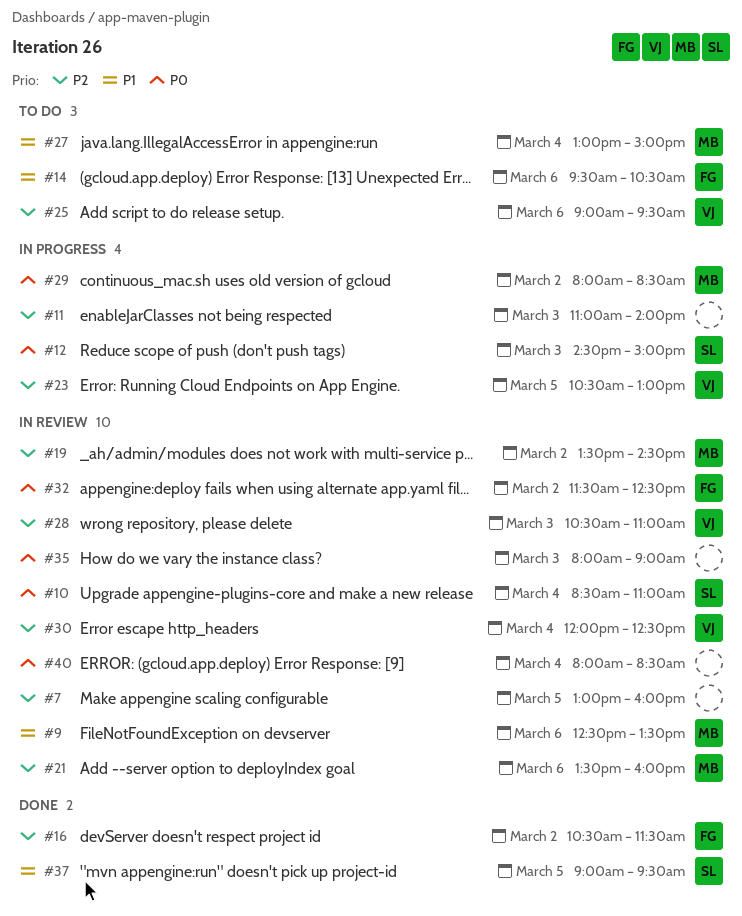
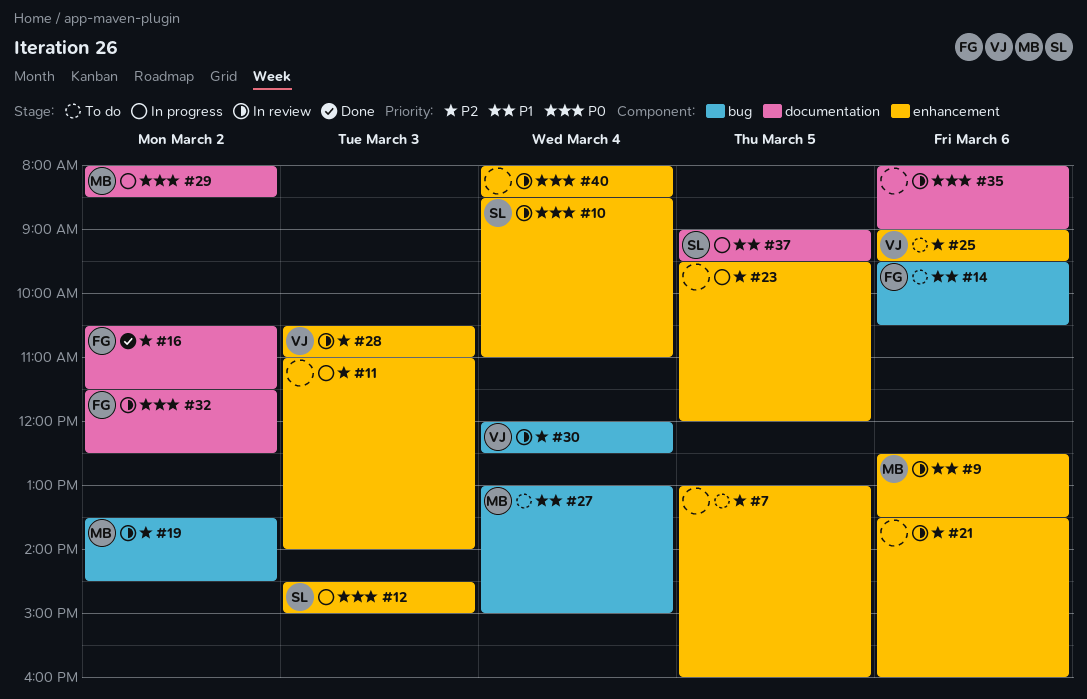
#7, status: In review -> To do
#21, owner: MB -> none
#23, owner: VJ -> none
#23, begins: 10:30 -> 09:30
#23, ends: 13:00 -> 12:00
#35, day: Mar 3 -> Mar 6
#37, status: Done -> In progress

